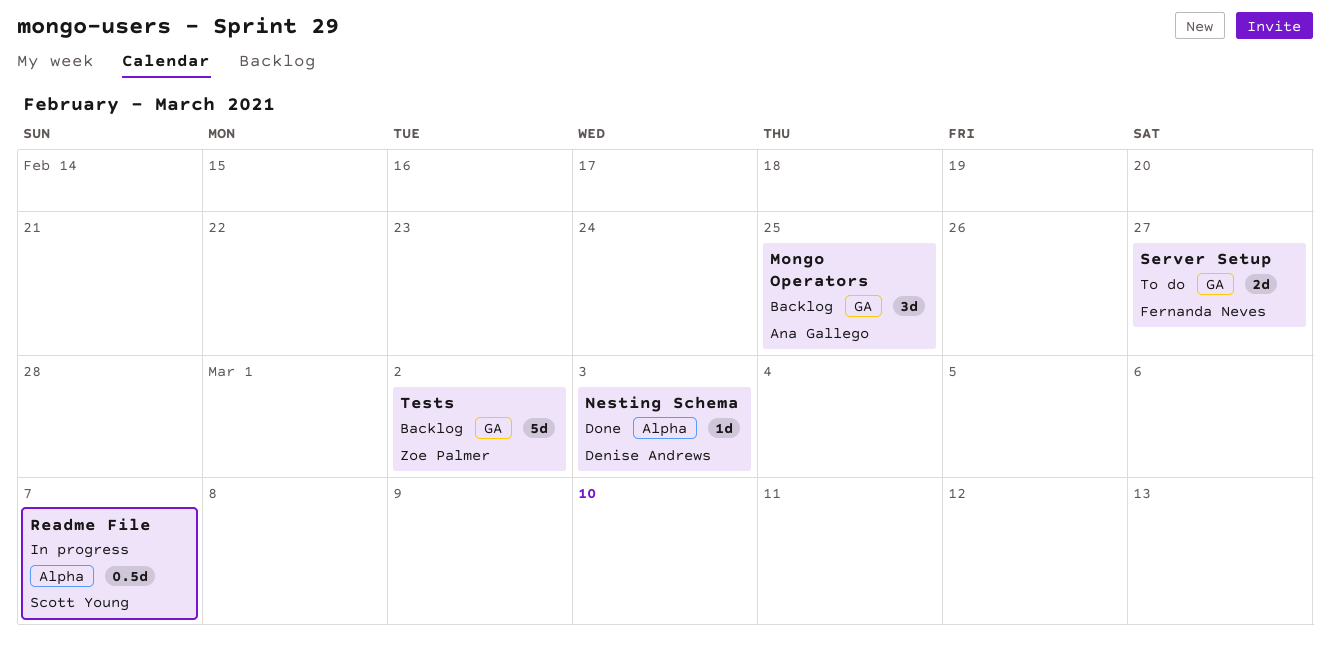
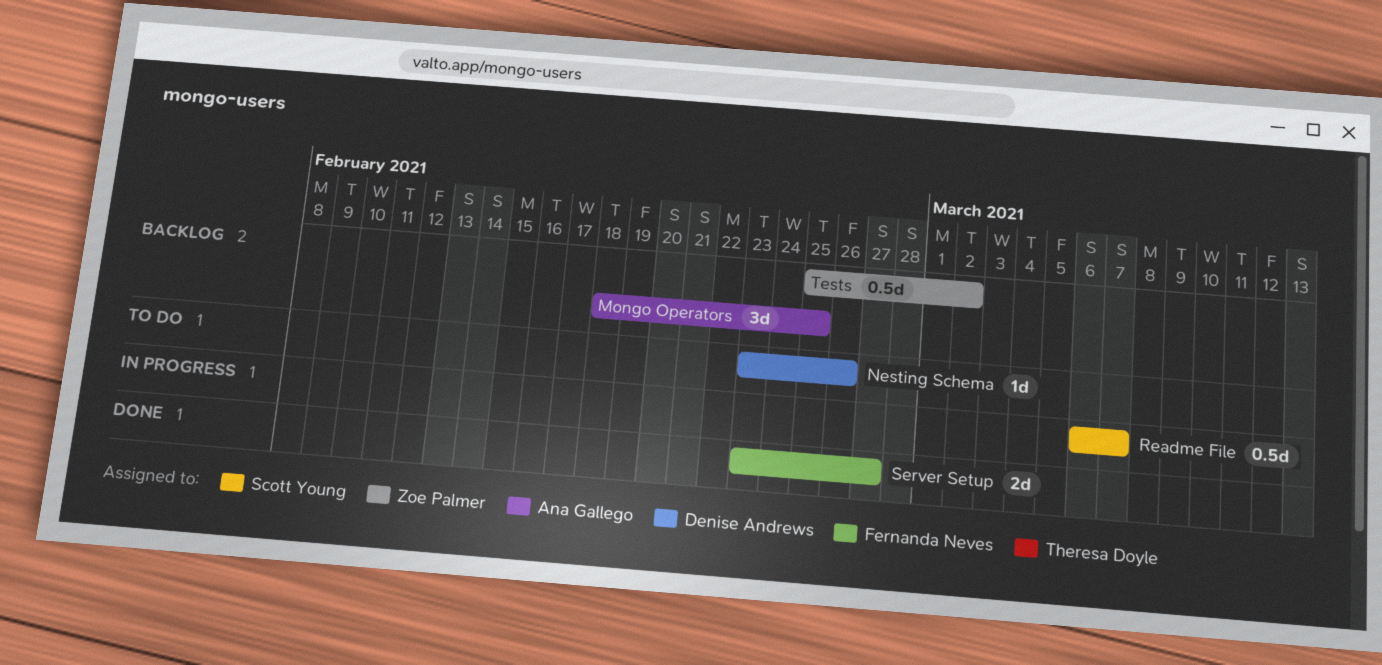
Nesting Schema, status: Done -> To do
Nesting Schema, due: Mar 3 -> Feb 26
Server Setup, status: To do -> Done
Tests, estimate: 5d -> 0.5d

